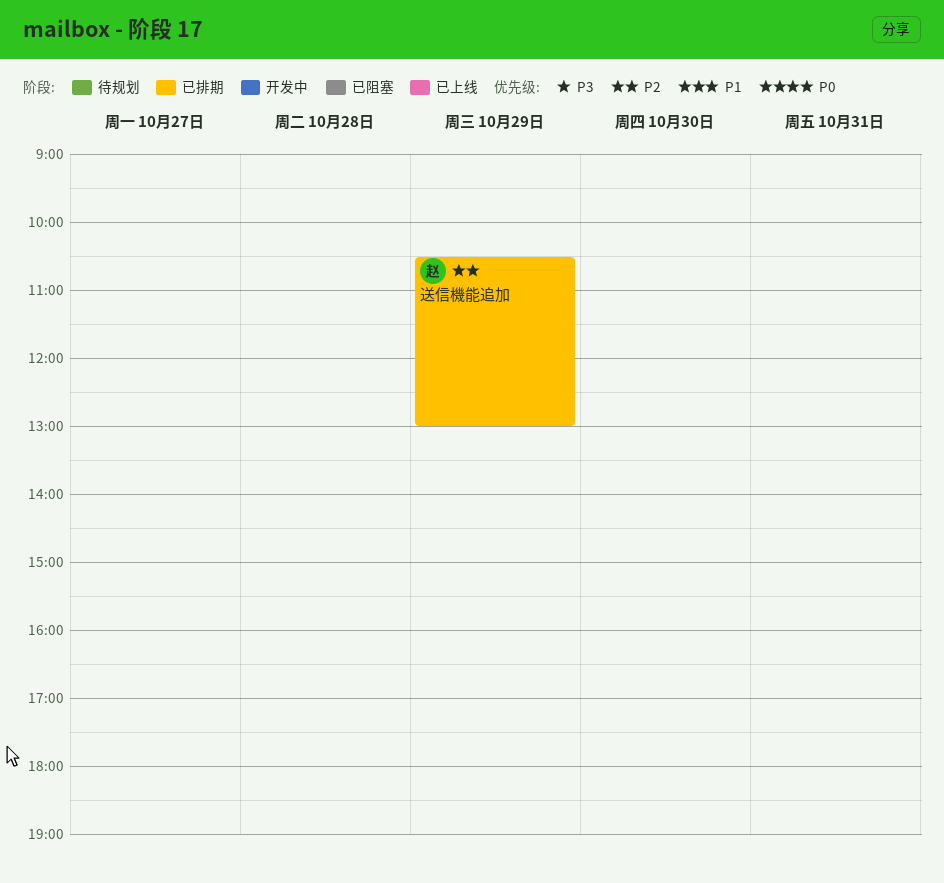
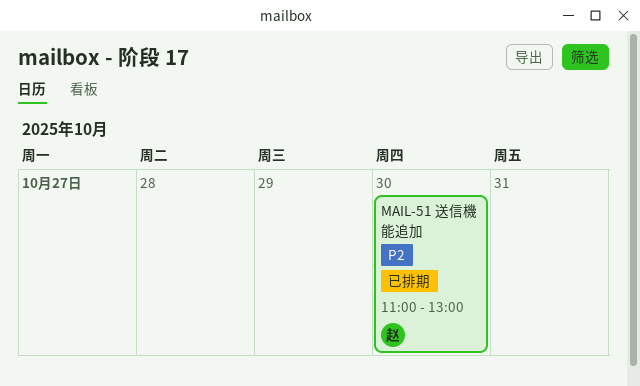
送信機能追加, day: Oct 29 -> Oct 30
送信機能追加, begins: 10:30 -> 11:00

